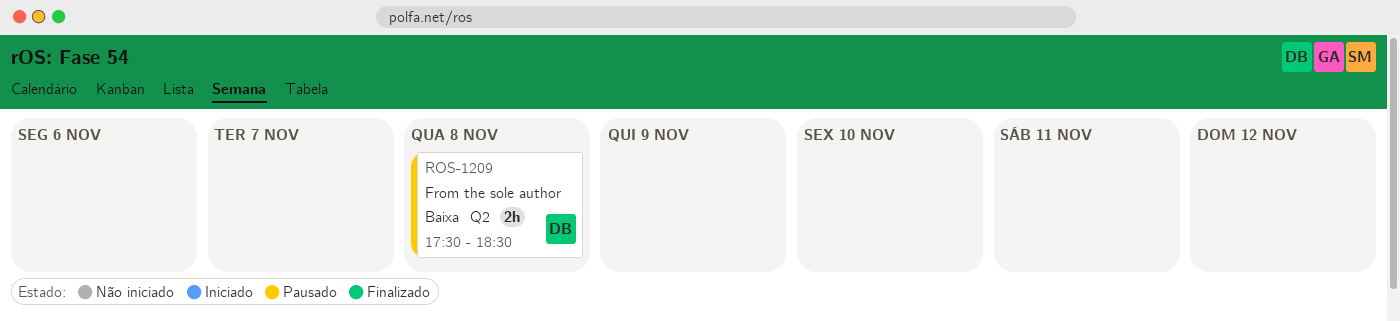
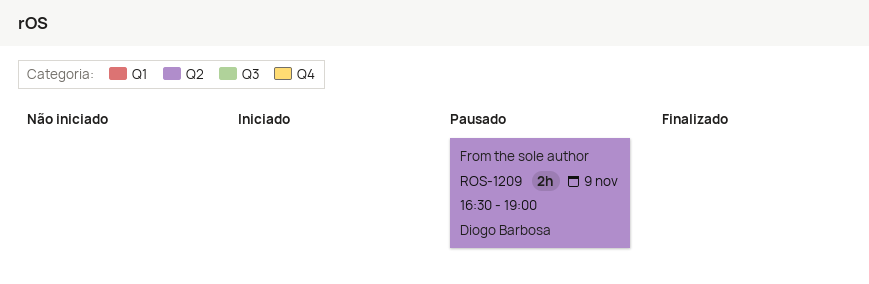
ROS-1209, day: Nov 8 -> Nov 9
ROS-1209, begins: 17:30 -> 16:30
ROS-1209, ends: 18:30 -> 19:00

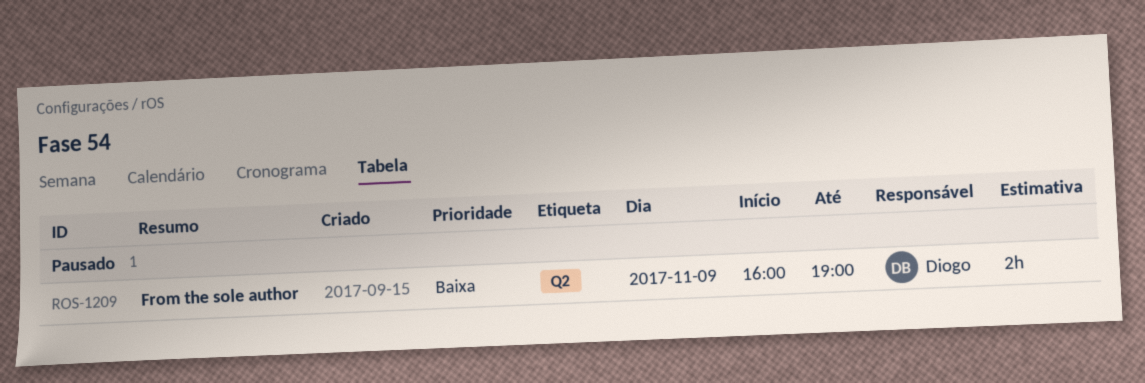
ROS-1209, begins: 16:30 -> 16:00

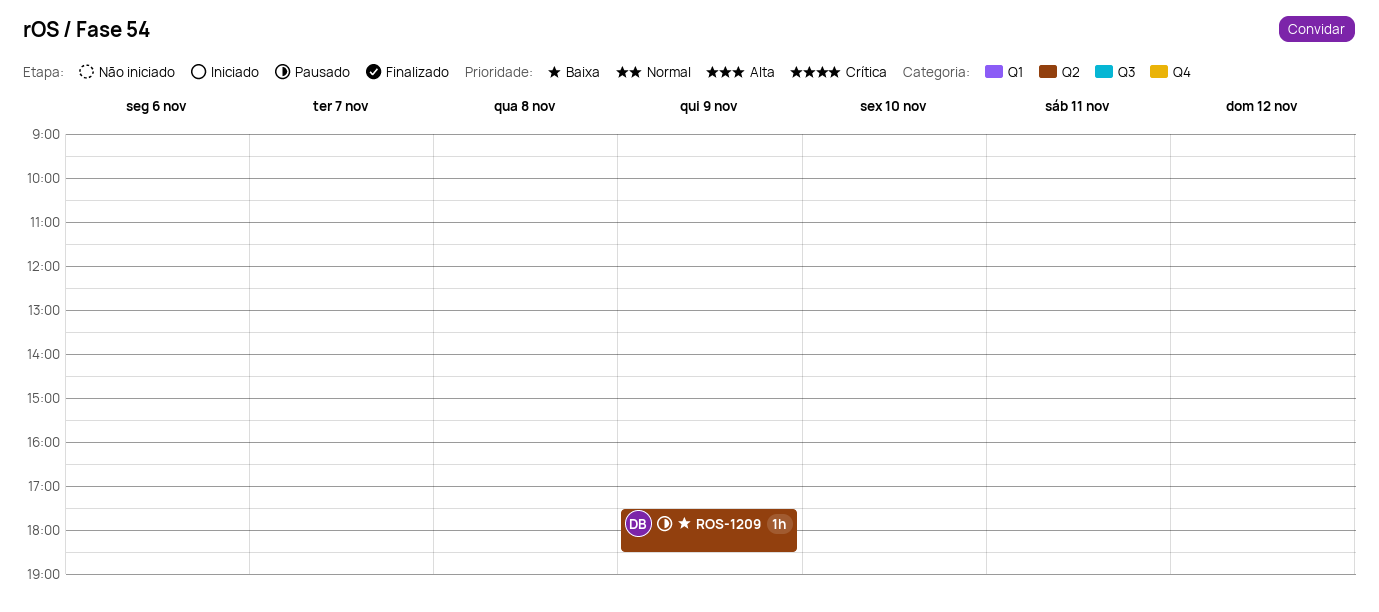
ROS-1209, estimate: 2h -> 1h
ROS-1209, begins: 16:00 -> 17:30
ROS-1209, ends: 19:00 -> 18:30

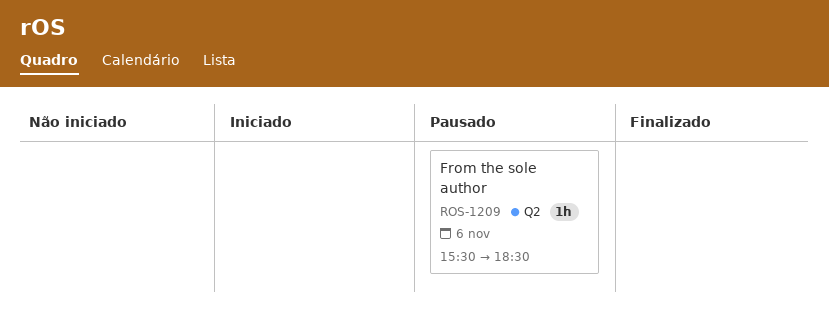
ROS-1209, day: Nov 9 -> Nov 6
ROS-1209, begins: 17:30 -> 15:30

